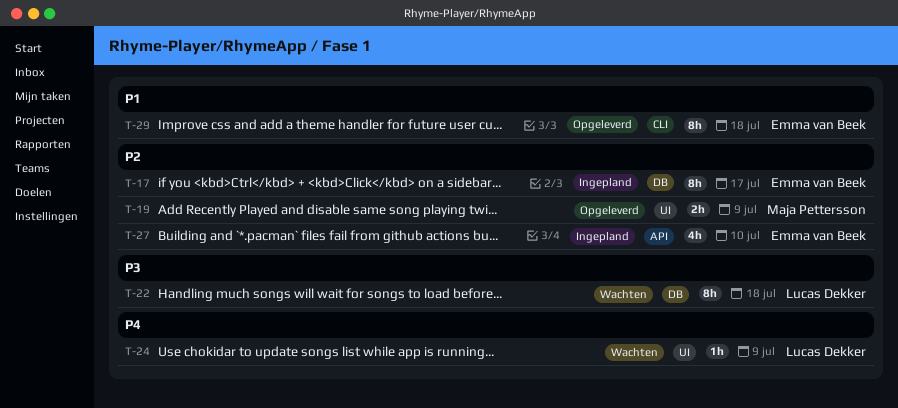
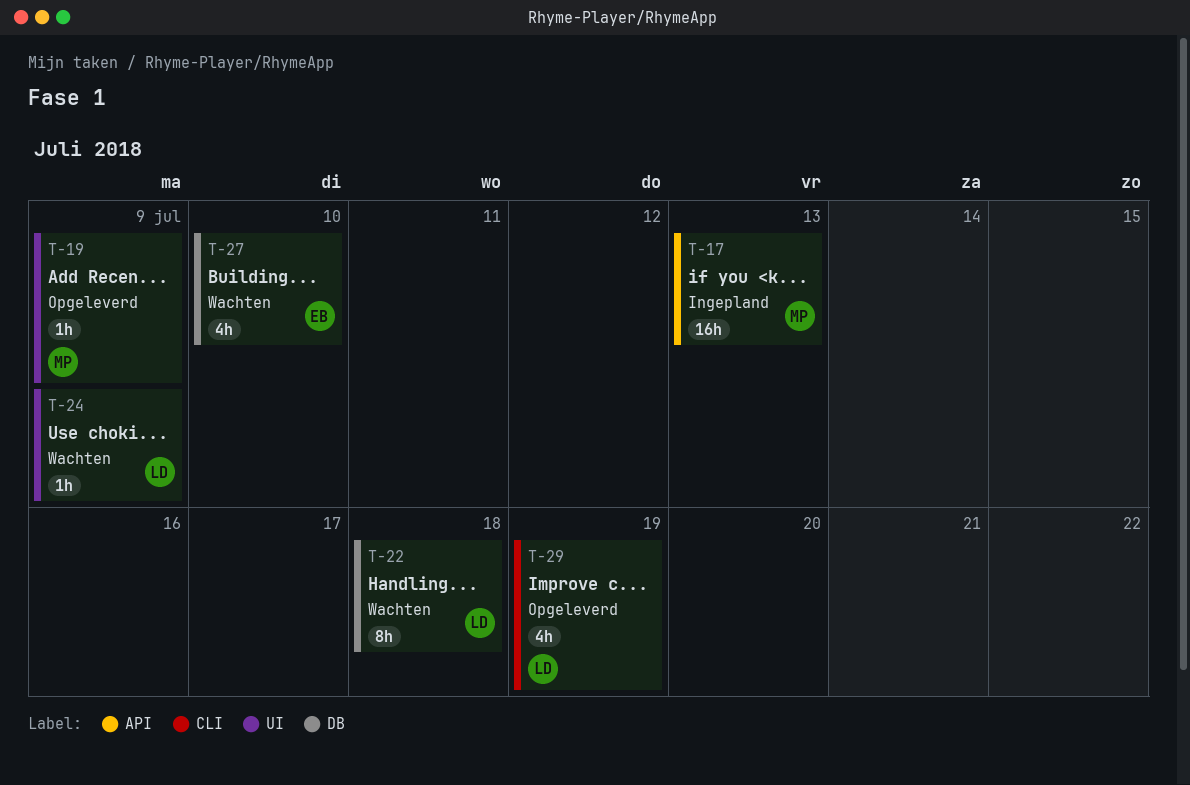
T-17, owner: Emma van Beek -> Maja Pettersson
T-17, label: DB -> API
T-17, estimate: 8h -> 16h
T-17, due: Jul 17 -> Jul 13
T-19, estimate: 2h -> 1h
T-27, status: Ingepland -> Wachten
T-27, label: API -> DB
T-29, owner: Emma van Beek -> Lucas Dekker
T-29, estimate: 8h -> 4h
T-29, due: Jul 18 -> Jul 19

